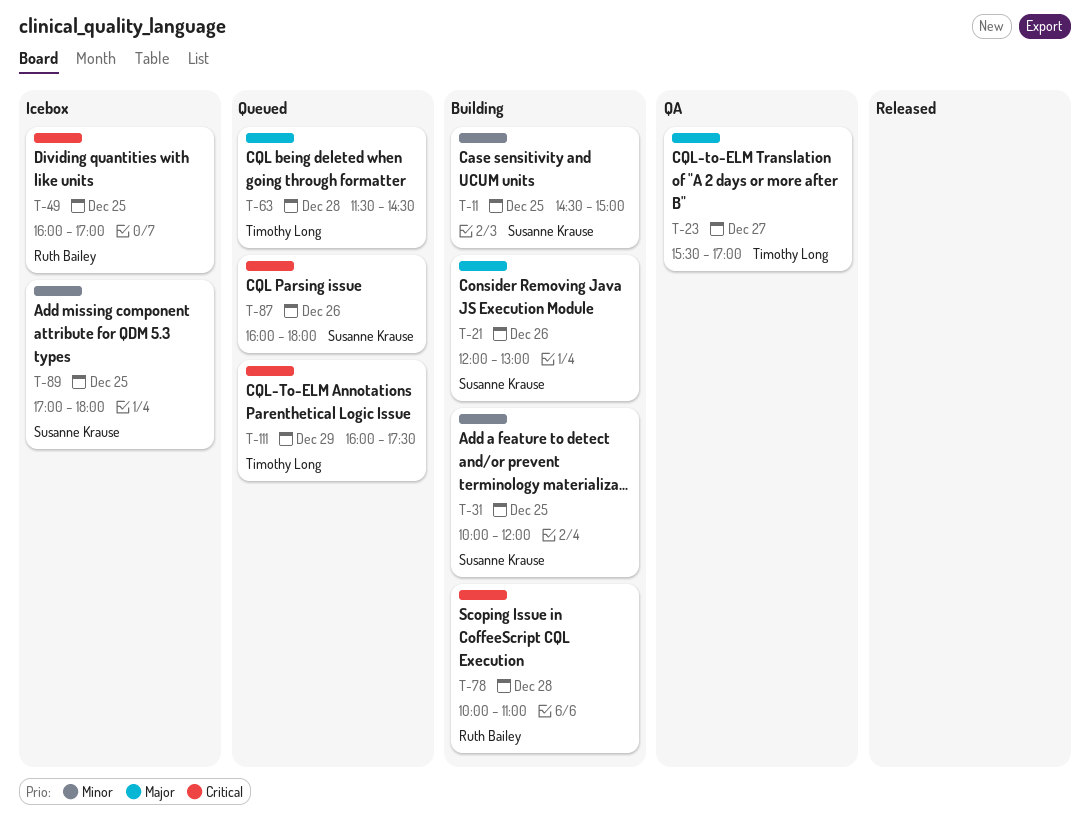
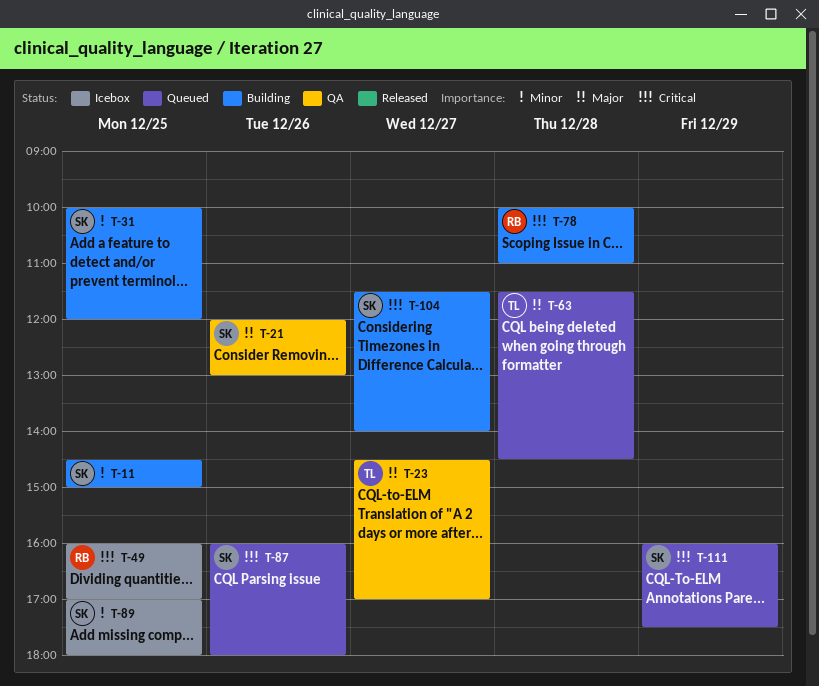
T-21, status: Building -> QA
T-23, begins: 15:30 -> 14:30
T-104: none -> present
T-111, owner: Timothy Long -> Susanne Krause

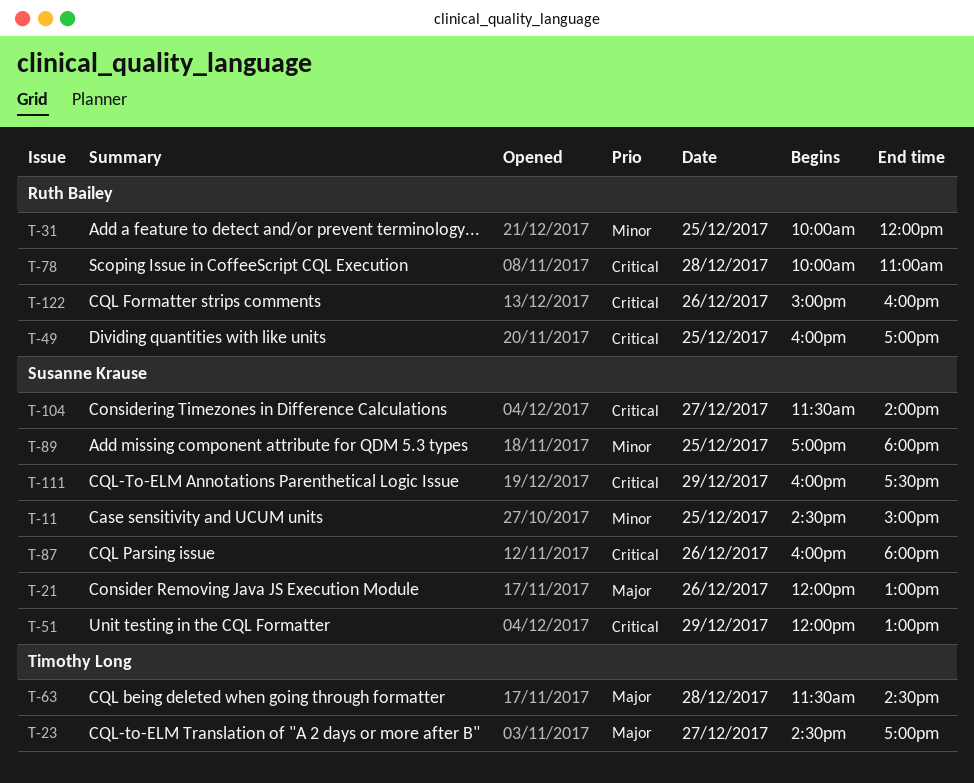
T-31, owner: Susanne Krause -> Ruth Bailey
T-51: none -> present
T-122: none -> present

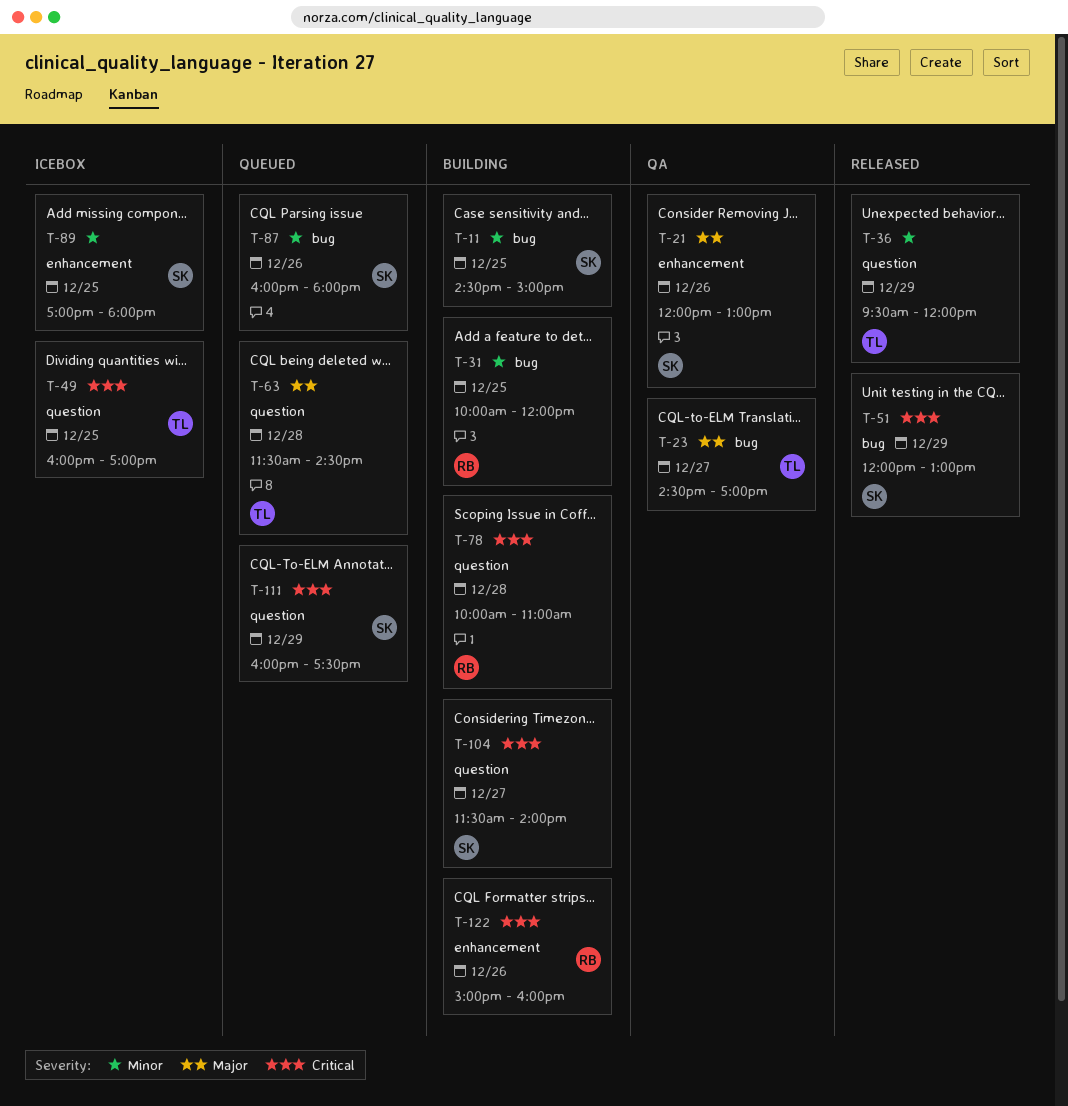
T-36: none -> present
T-49, owner: Ruth Bailey -> Timothy Long
T-87, priority: Critical -> Minor

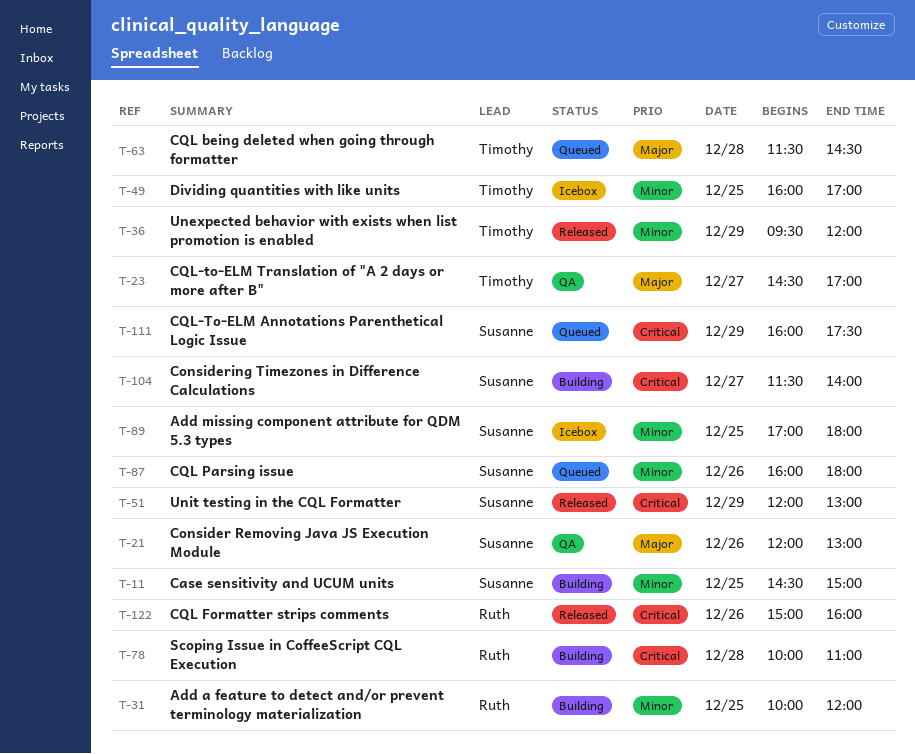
T-49, priority: Critical -> Minor
T-122, status: Building -> Released

